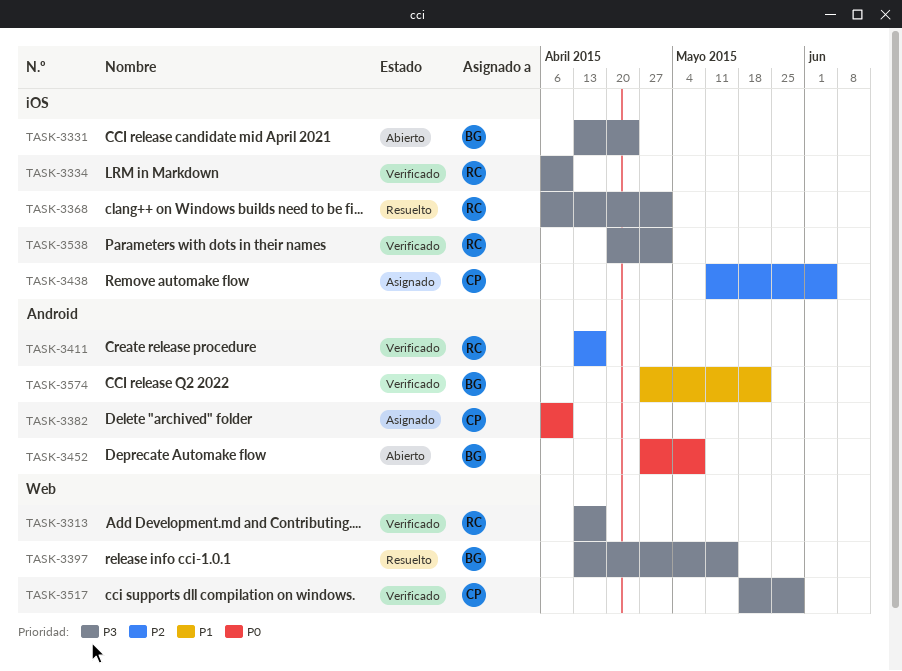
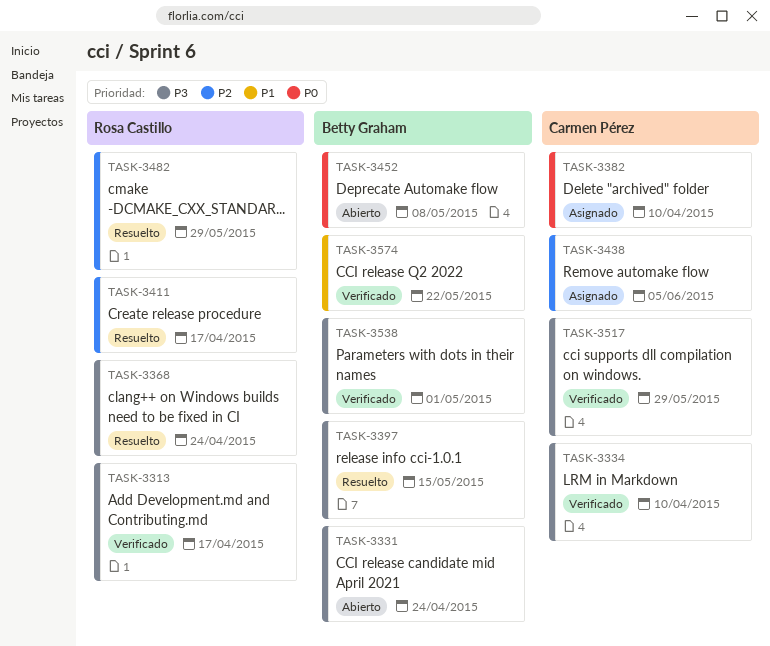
TASK-3334, owner: Rosa Castillo -> Carmen Pérez
TASK-3368, due: May 1 -> Apr 24
TASK-3411, status: Verificado -> Resuelto
TASK-3482: none -> present
TASK-3538, owner: Rosa Castillo -> Betty Graham

